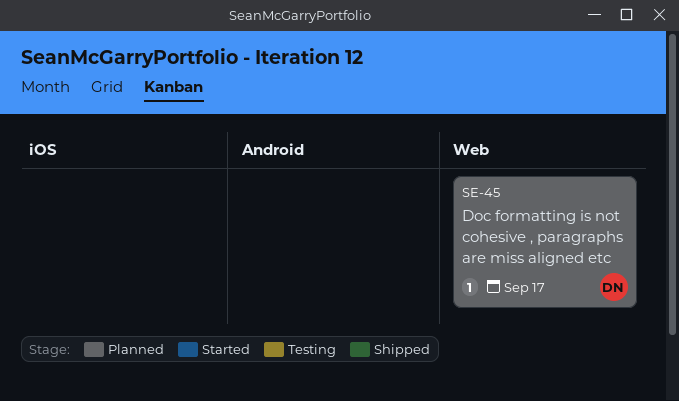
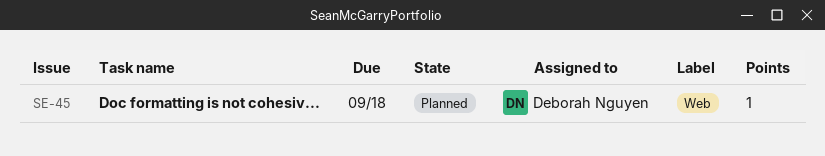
SE-45, due: Sep 17 -> Sep 18

